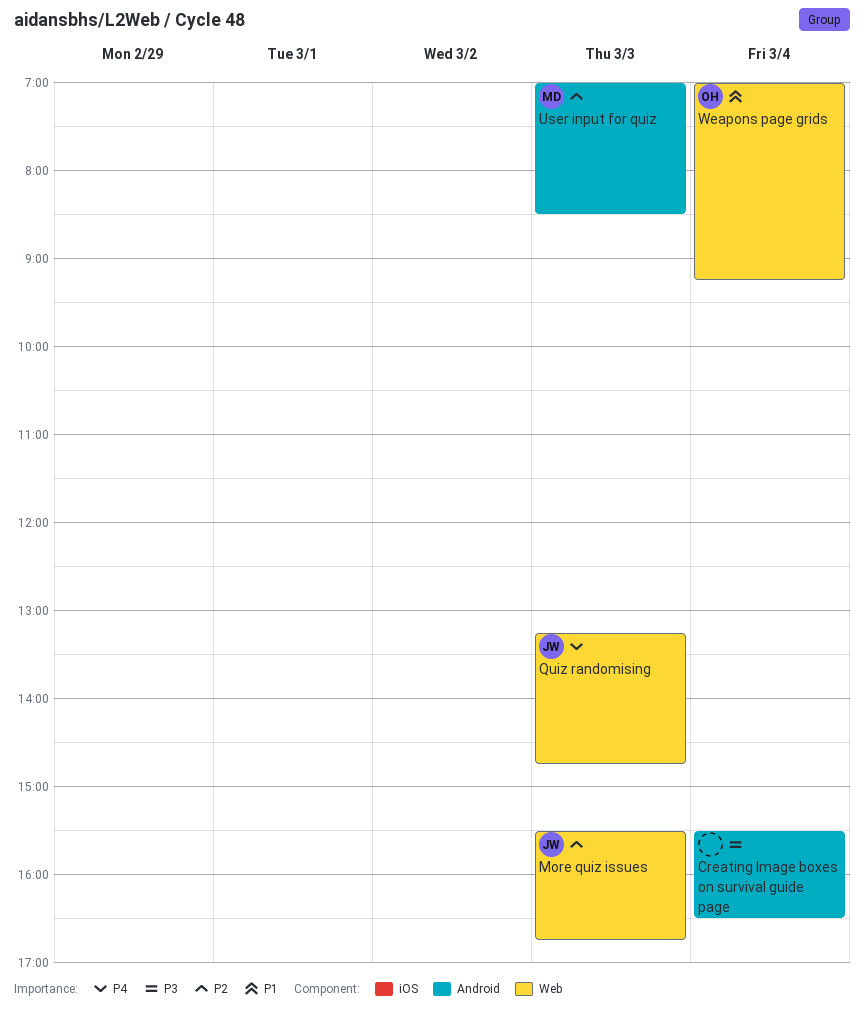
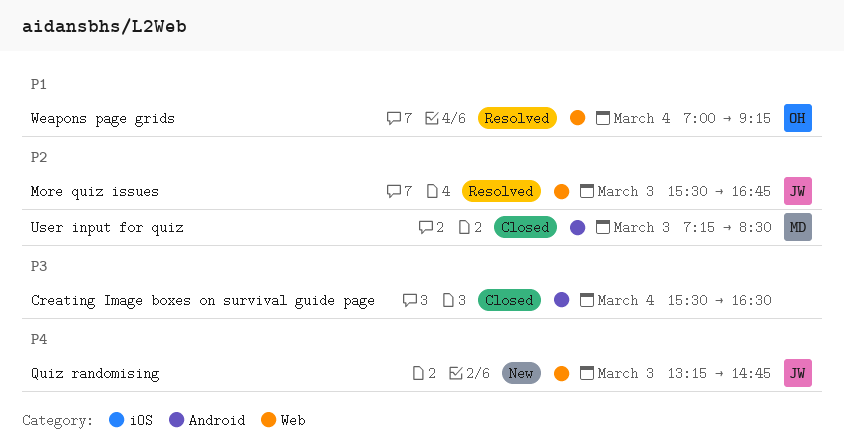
User input for quiz, begins: 07:00 -> 07:15

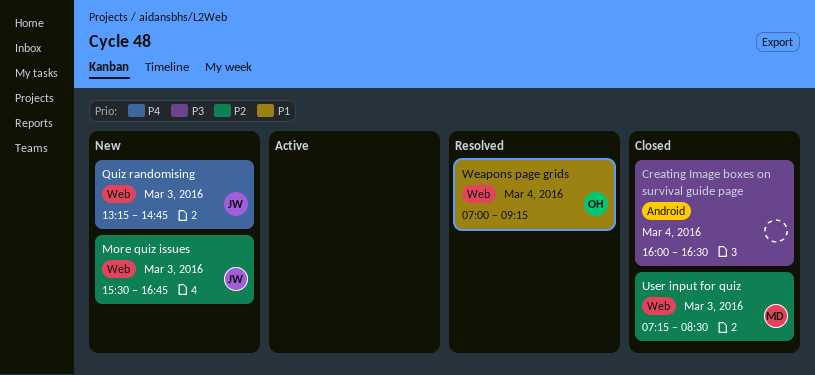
Creating Image boxes on survival guide page, begins: 15:30 -> 16:00
More quiz issues, status: Resolved -> New
User input for quiz, label: Android -> Web

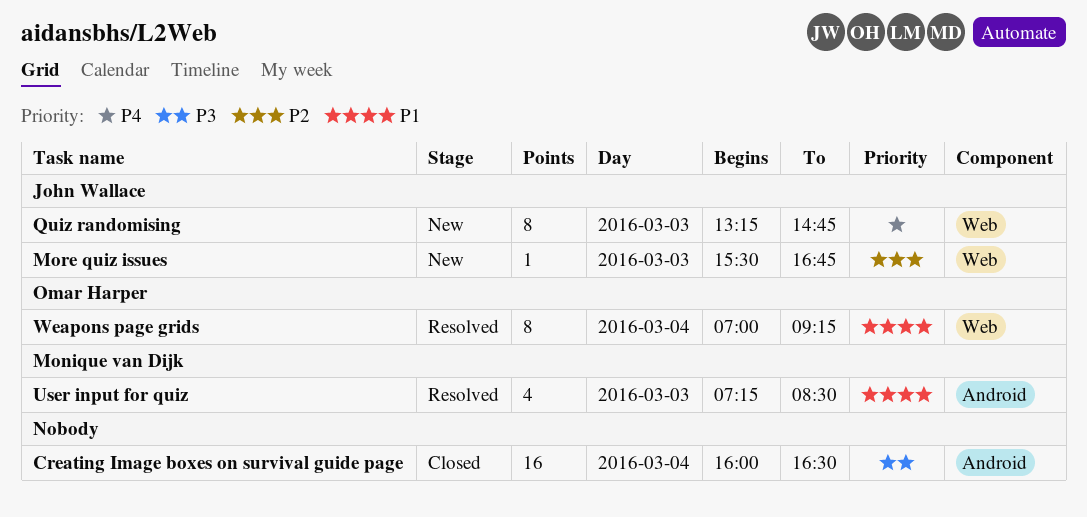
User input for quiz, status: Closed -> Resolved
User input for quiz, priority: P2 -> P1
User input for quiz, label: Web -> Android

